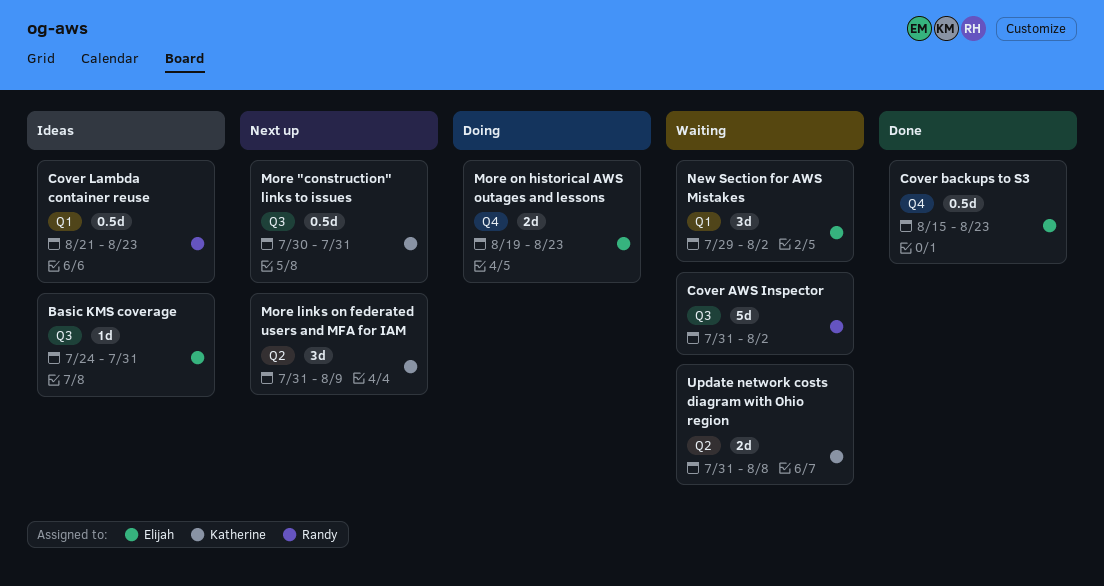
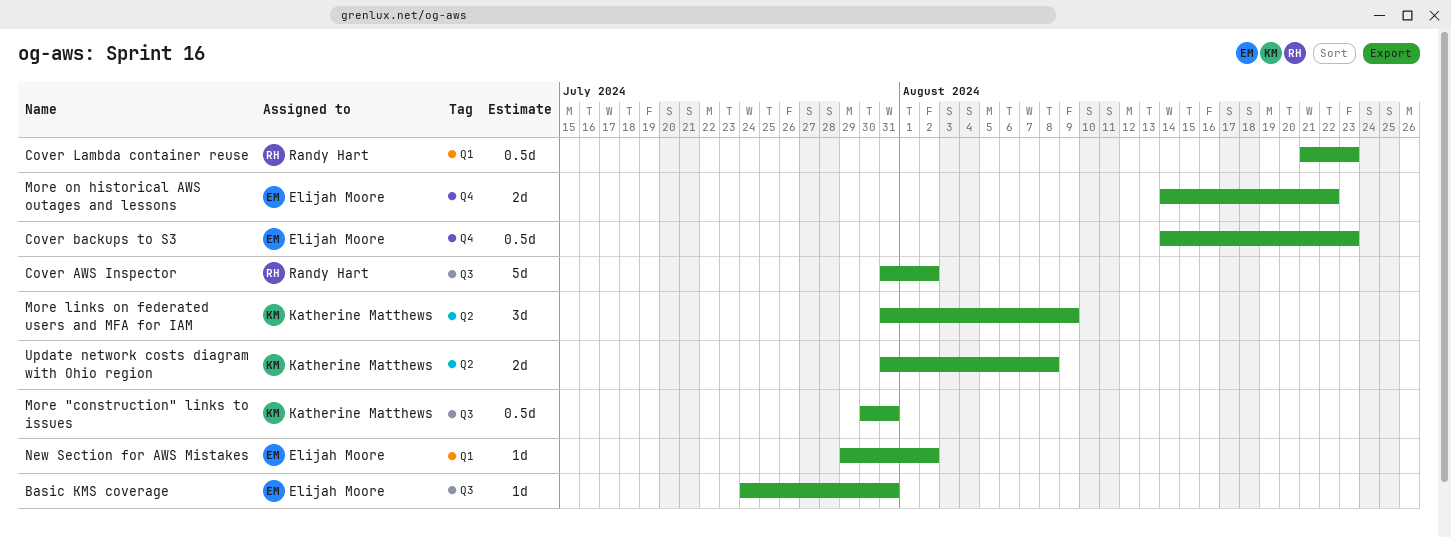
Cover backups to S3, start: Aug 15 -> Aug 14
More on historical AWS outages and lessons, start: Aug 19 -> Aug 14
More on historical AWS outages and lessons, due: Aug 23 -> Aug 22
New Section for AWS Mistakes, estimate: 3d -> 1d

